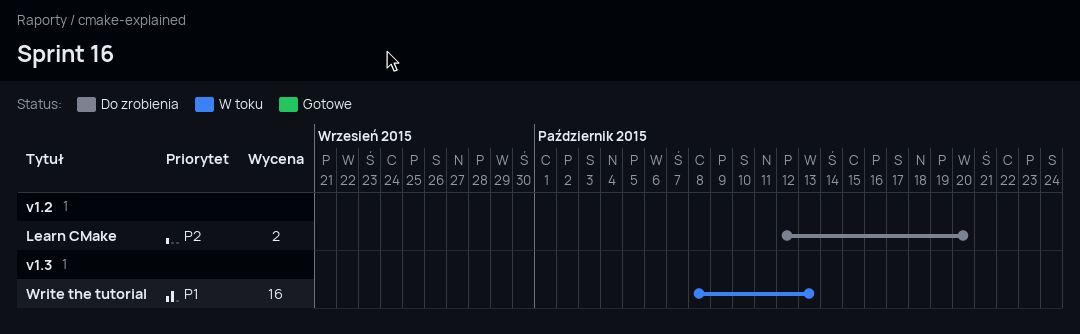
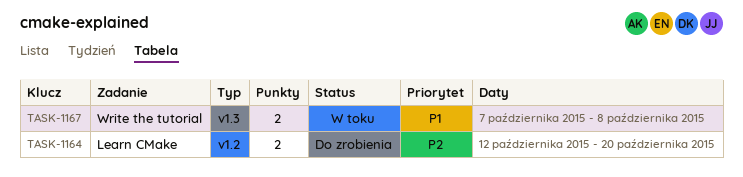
Write the tutorial, estimate: 16 -> 2
Write the tutorial, start: Oct 8 -> Oct 7
Write the tutorial, due: Oct 13 -> Oct 8

